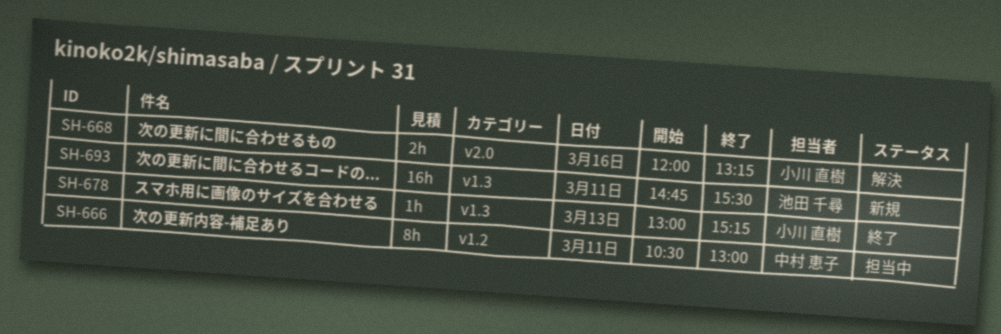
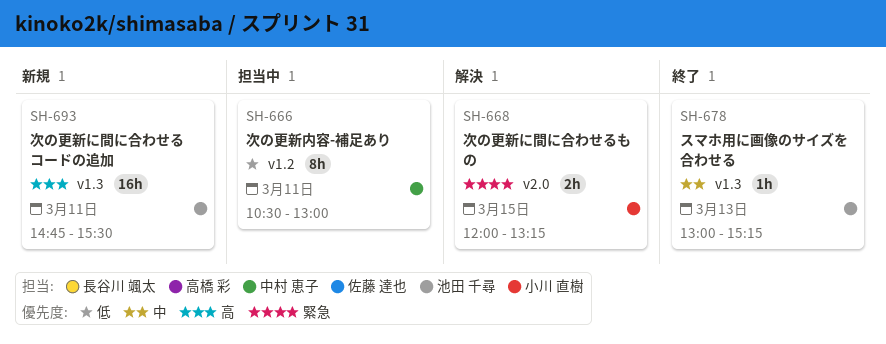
SH-668, day: Mar 16 -> Mar 15
SH-678, owner: 小川 直樹 -> 池田 千尋

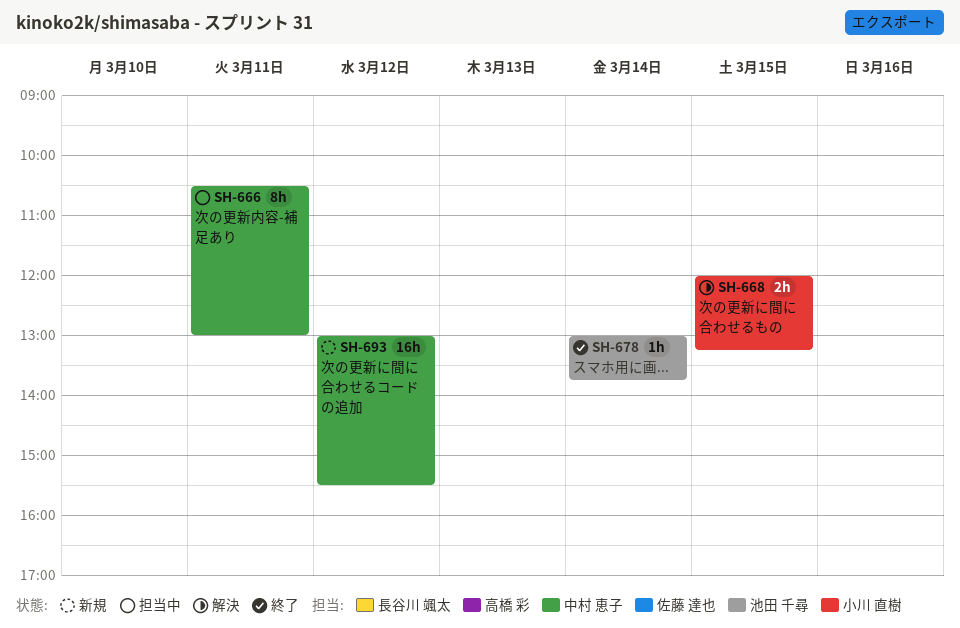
SH-678, day: Mar 13 -> Mar 14
SH-678, ends: 15:15 -> 13:45
SH-693, owner: 池田 千尋 -> 中村 恵子
SH-693, day: Mar 11 -> Mar 12
SH-693, begins: 14:45 -> 13:00

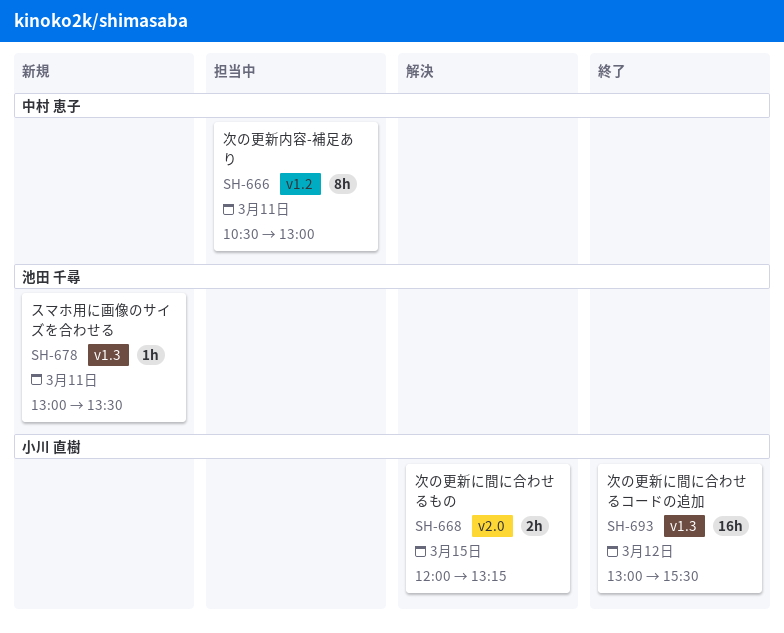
SH-678, status: 終了 -> 新規
SH-678, day: Mar 14 -> Mar 11
SH-678, ends: 13:45 -> 13:30
SH-693, status: 新規 -> 終了
SH-693, owner: 中村 恵子 -> 小川 直樹

